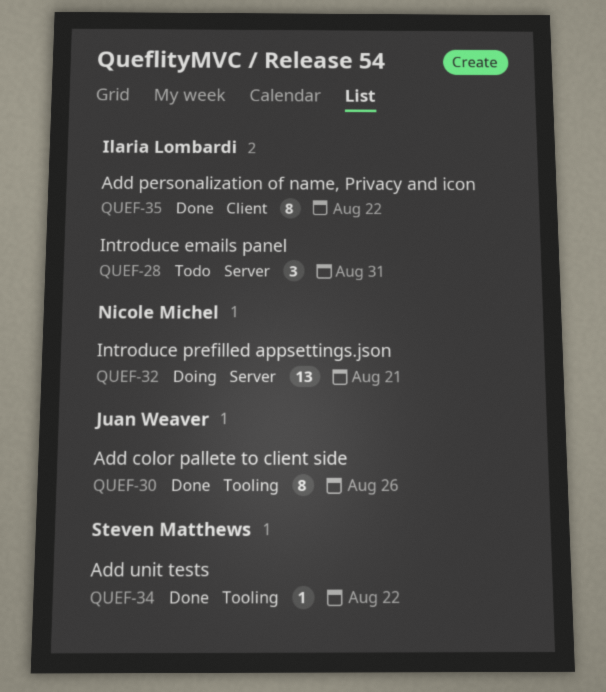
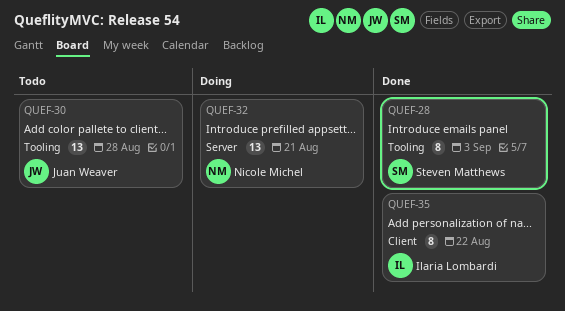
QUEF-28, status: Todo -> Done
QUEF-28, owner: Ilaria Lombardi -> Steven Matthews
QUEF-28, label: Server -> Tooling
QUEF-28, estimate: 3 -> 8
QUEF-28, due: Aug 31 -> Sep 3
QUEF-30, status: Done -> Todo
QUEF-30, estimate: 8 -> 13
QUEF-30, due: Aug 26 -> Aug 28
QUEF-34: present -> none

